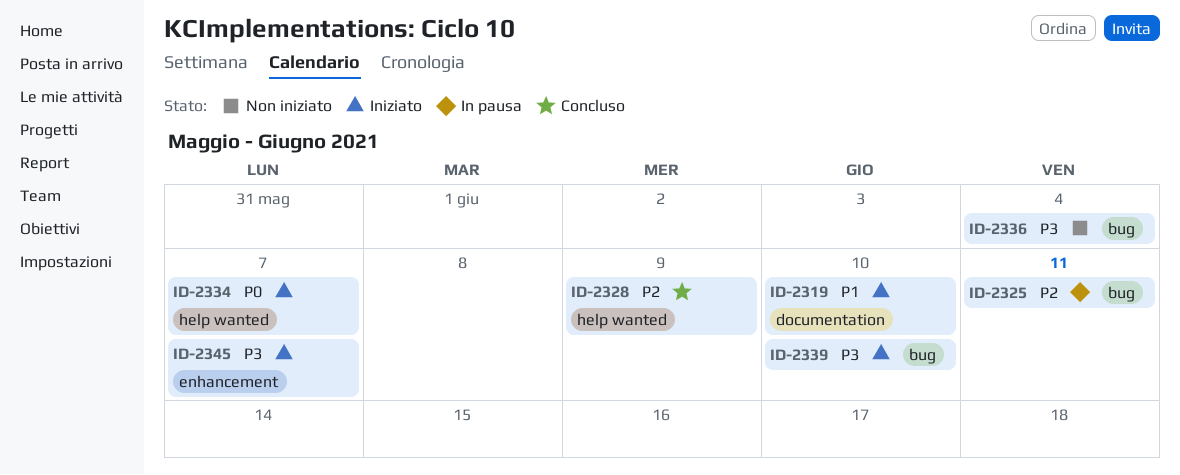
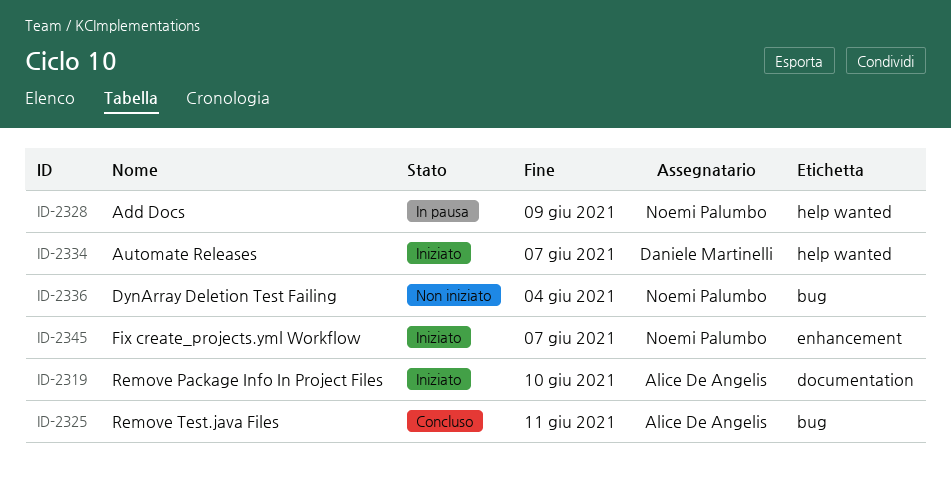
ID-2325, status: In pausa -> Concluso
ID-2328, status: Concluso -> In pausa
ID-2339: present -> none

